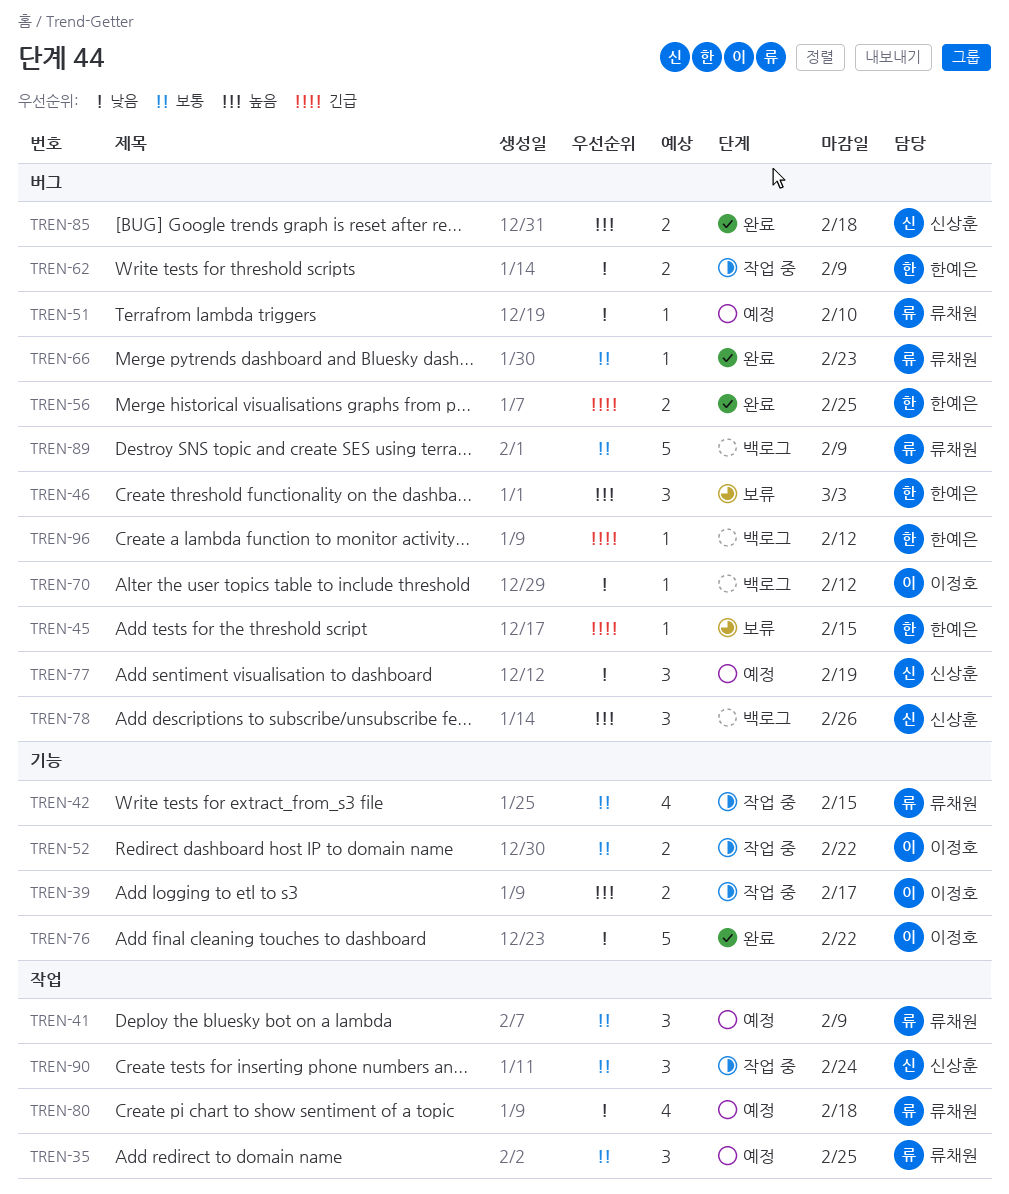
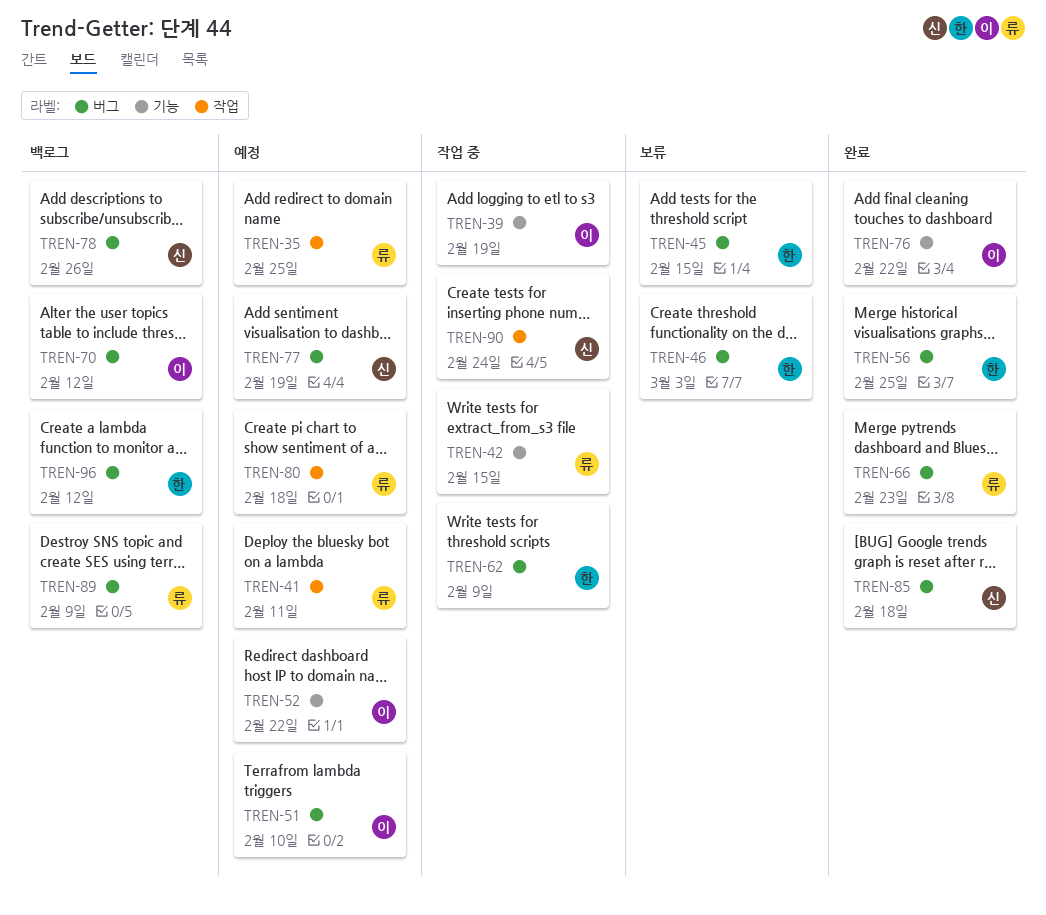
TREN-39, due: Feb 17 -> Feb 19
TREN-41, due: Feb 9 -> Feb 11
TREN-51, owner: 류채원 -> 이정호
TREN-52, status: 작업 중 -> 예정

